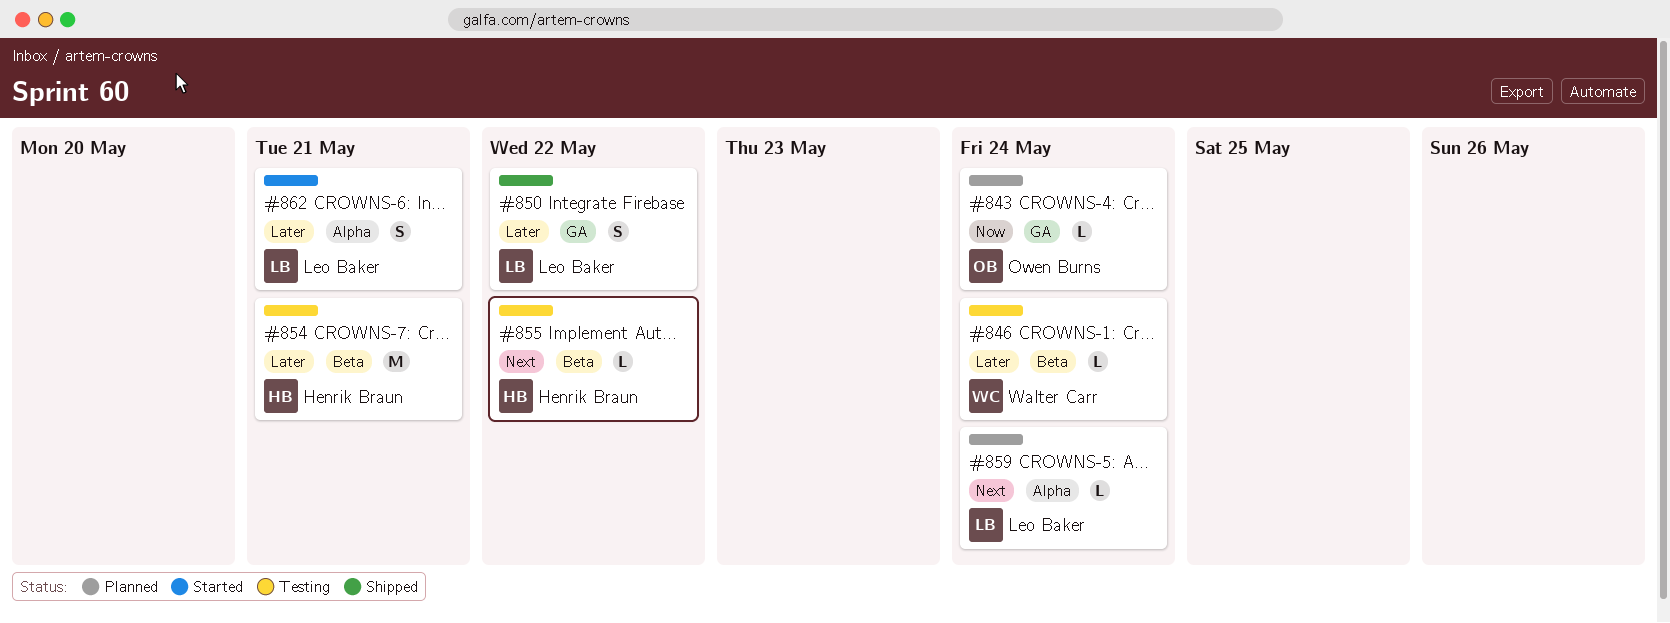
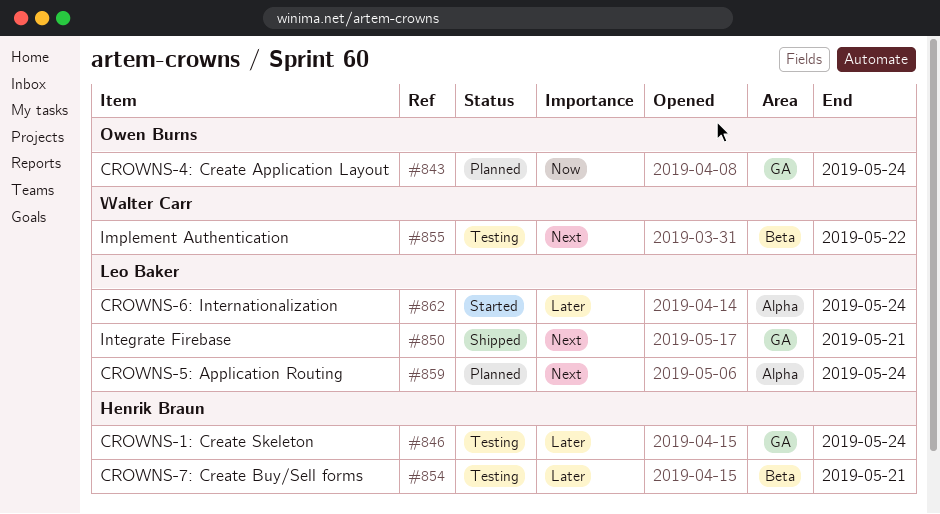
#846, owner: Walter Carr -> Henrik Braun
#846, label: Beta -> GA
#850, priority: Later -> Next
#850, due: May 22 -> May 21
#855, owner: Henrik Braun -> Walter Carr
#862, due: May 21 -> May 24

